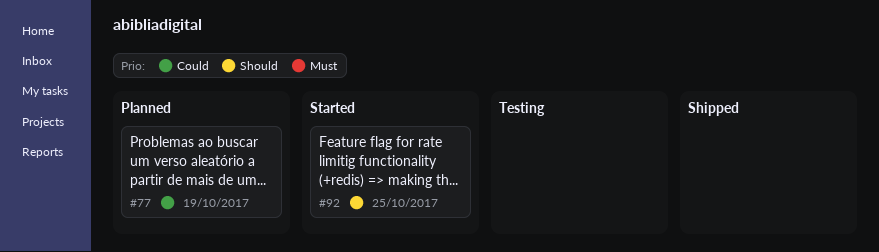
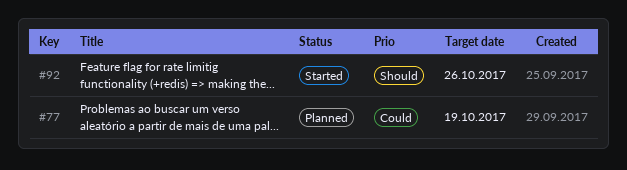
#92, due: Oct 25 -> Oct 26

